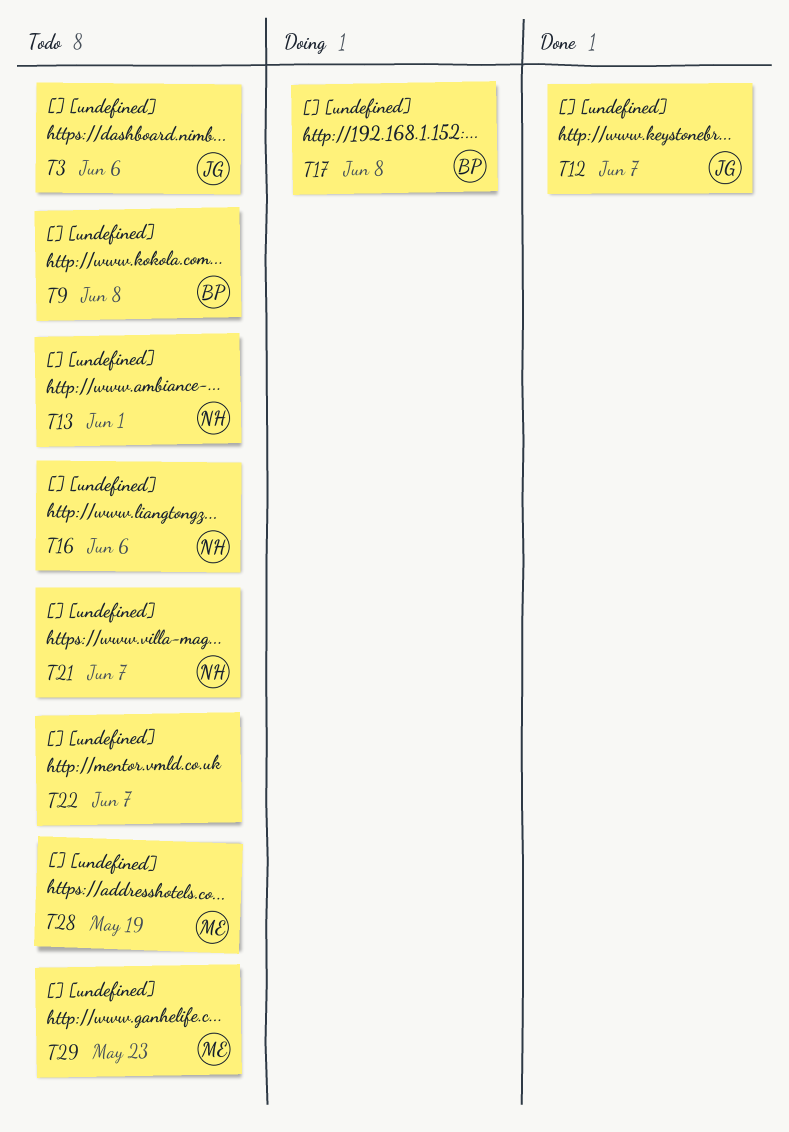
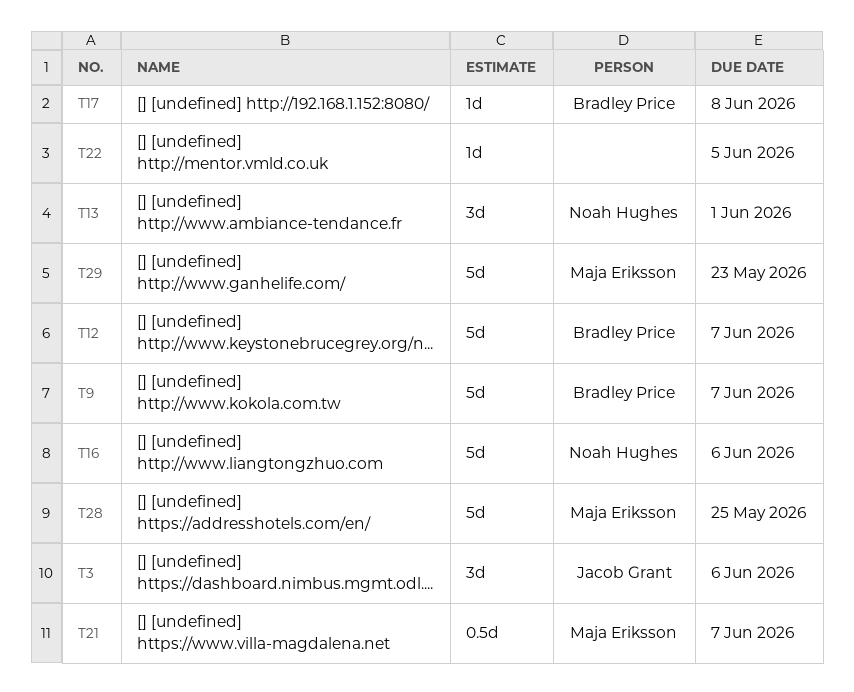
T9, due: Jun 8 -> Jun 7
T12, owner: Jacob Grant -> Bradley Price
T21, owner: Noah Hughes -> Maja Eriksson
T22, due: Jun 7 -> Jun 5
T28, due: May 19 -> May 25

